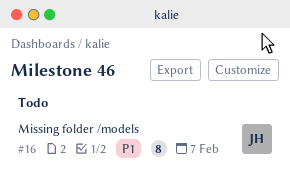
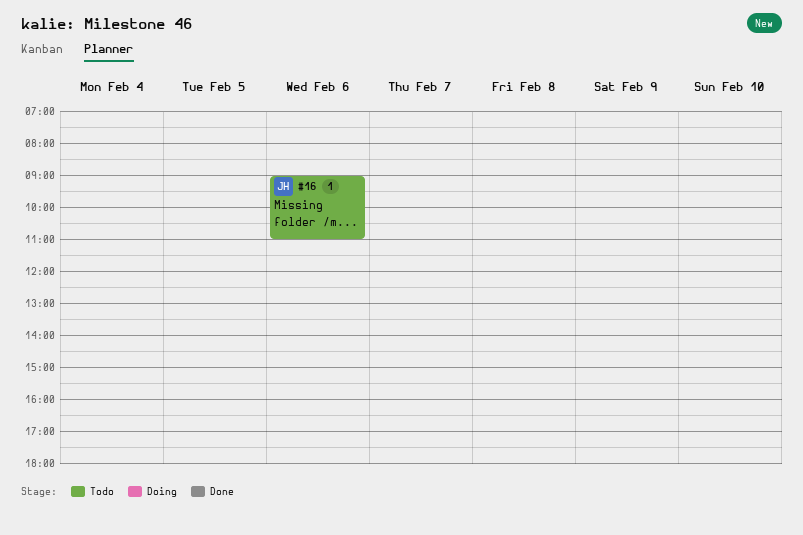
#16, estimate: 8 -> 1
#16, day: Feb 7 -> Feb 6

